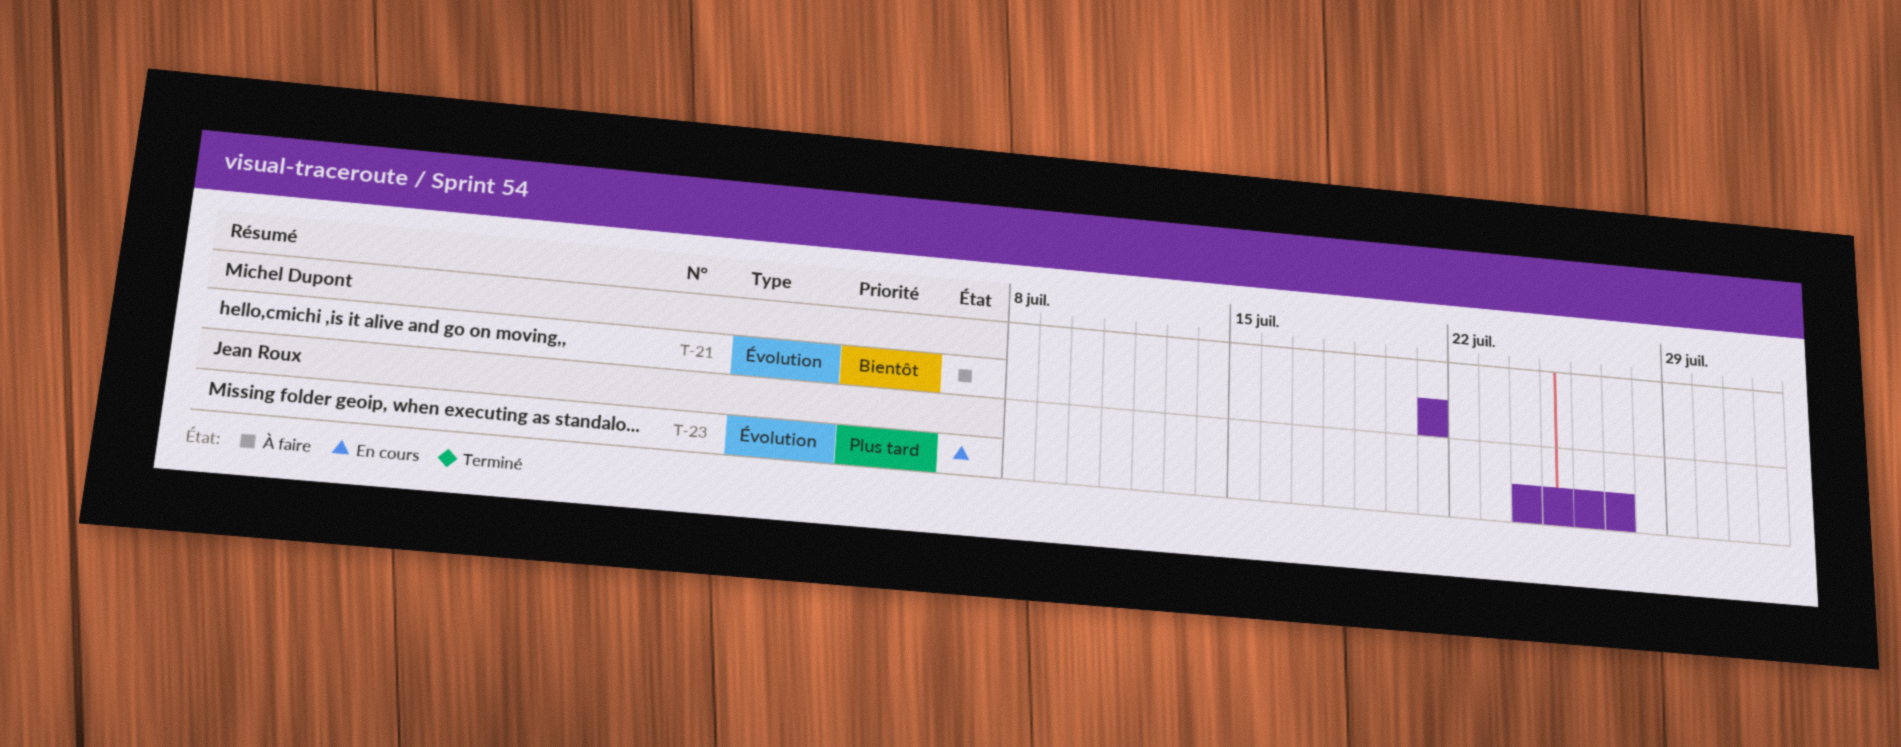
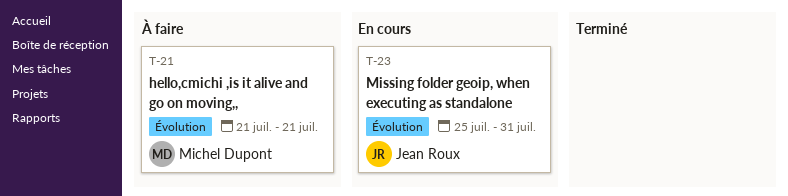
T-23, start: Jul 24 -> Jul 25
T-23, due: Jul 27 -> Jul 31

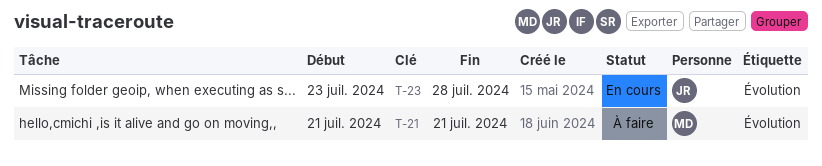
T-23, start: Jul 25 -> Jul 23
T-23, due: Jul 31 -> Jul 28

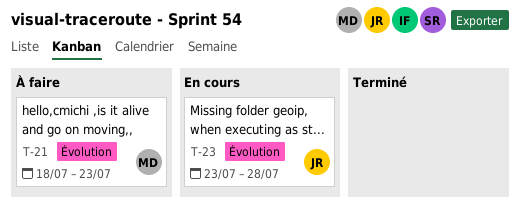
T-21, start: Jul 21 -> Jul 18
T-21, due: Jul 21 -> Jul 23

